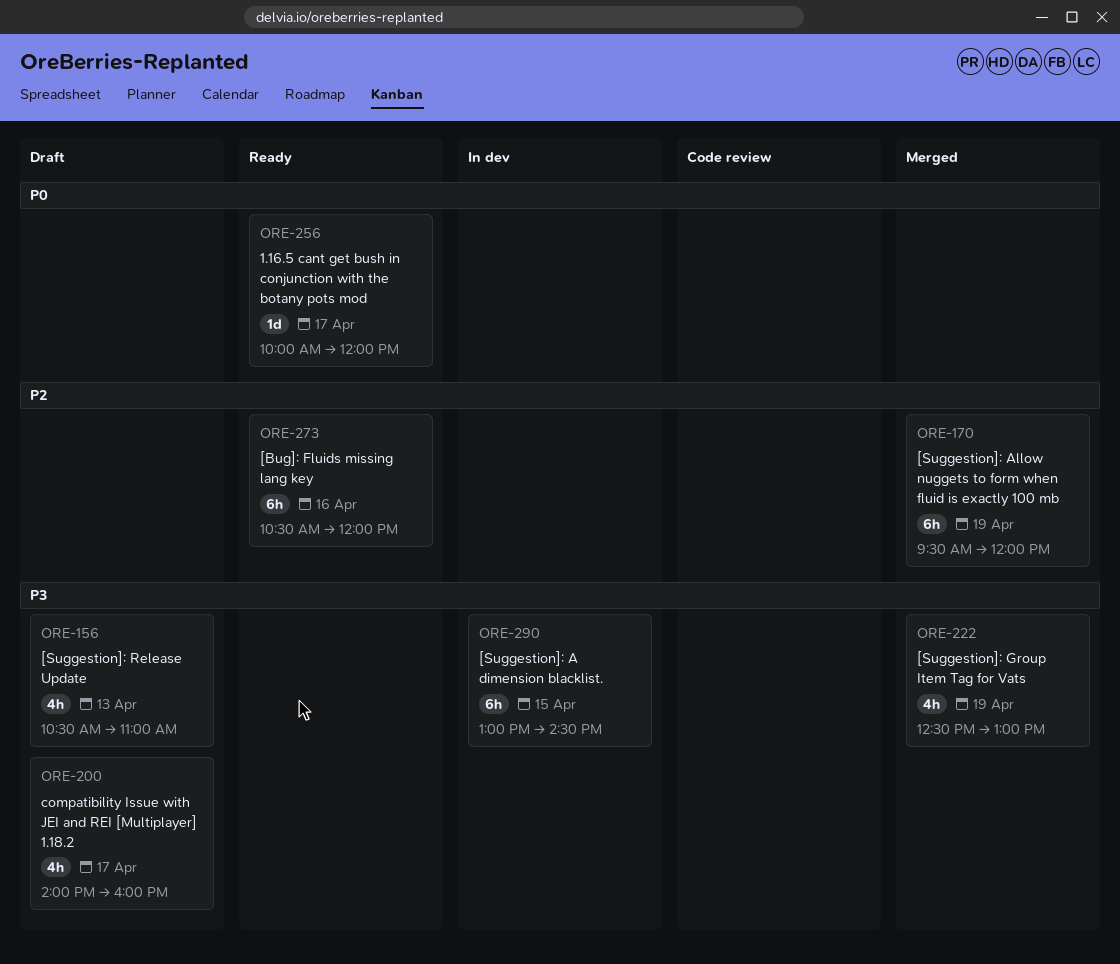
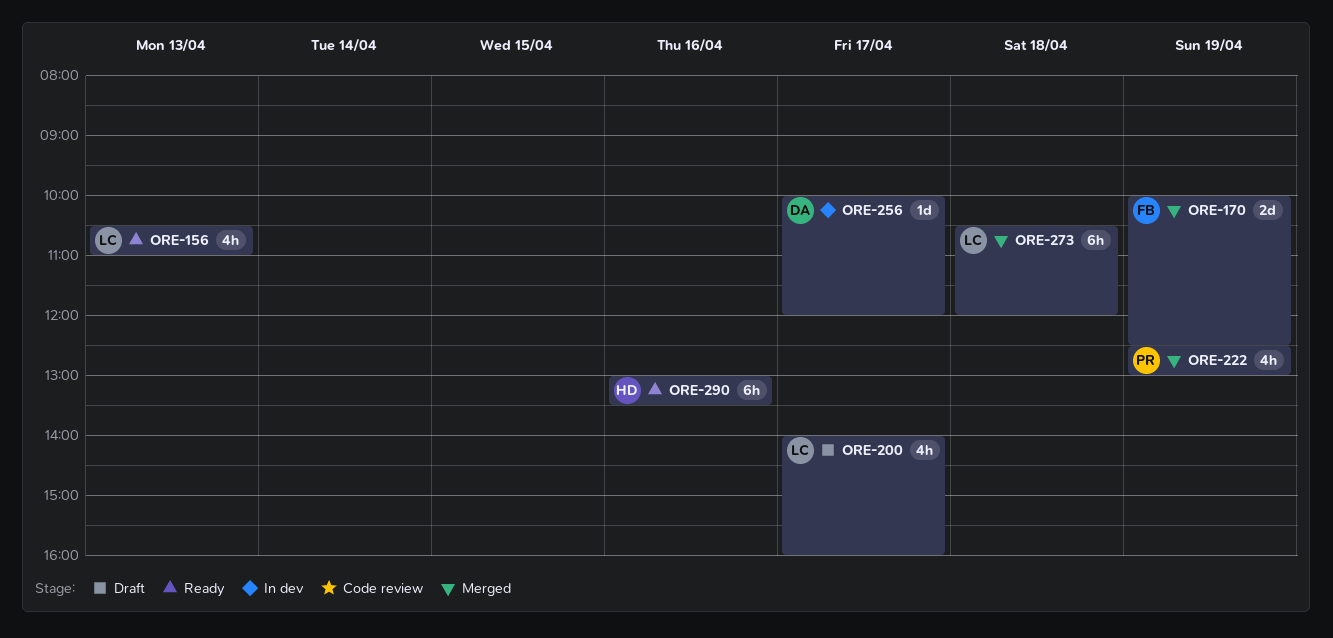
ORE-156, status: Draft -> Ready
ORE-170, estimate: 6h -> 2d
ORE-170, begins: 09:30 -> 10:00
ORE-170, ends: 12:00 -> 12:30
ORE-256, status: Ready -> In dev
ORE-273, status: Ready -> Merged
ORE-273, day: Apr 16 -> Apr 18
ORE-290, status: In dev -> Ready
ORE-290, day: Apr 15 -> Apr 16
ORE-290, ends: 14:30 -> 13:30

